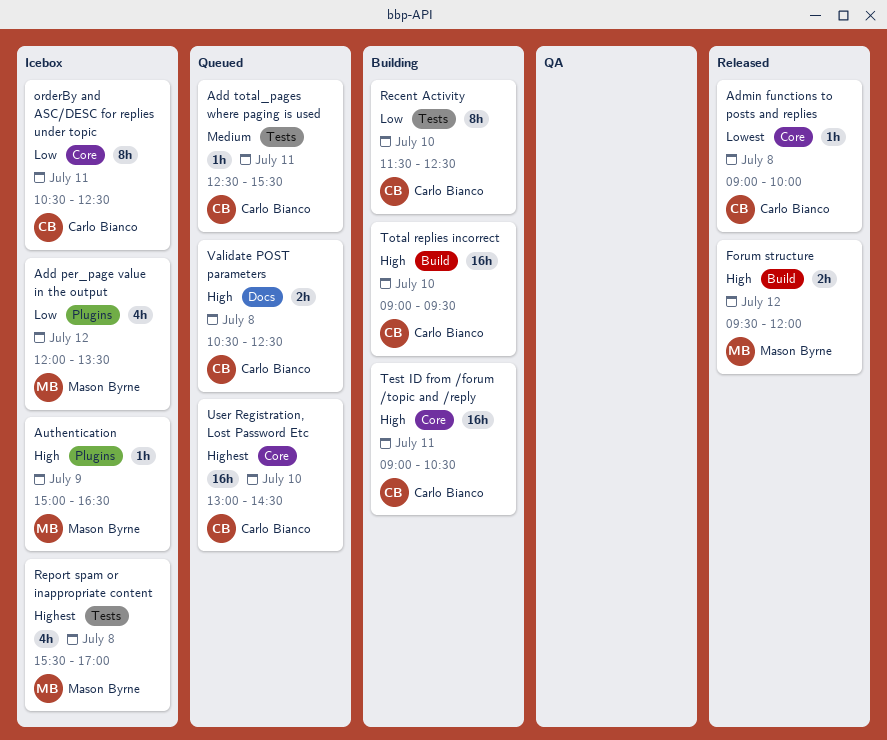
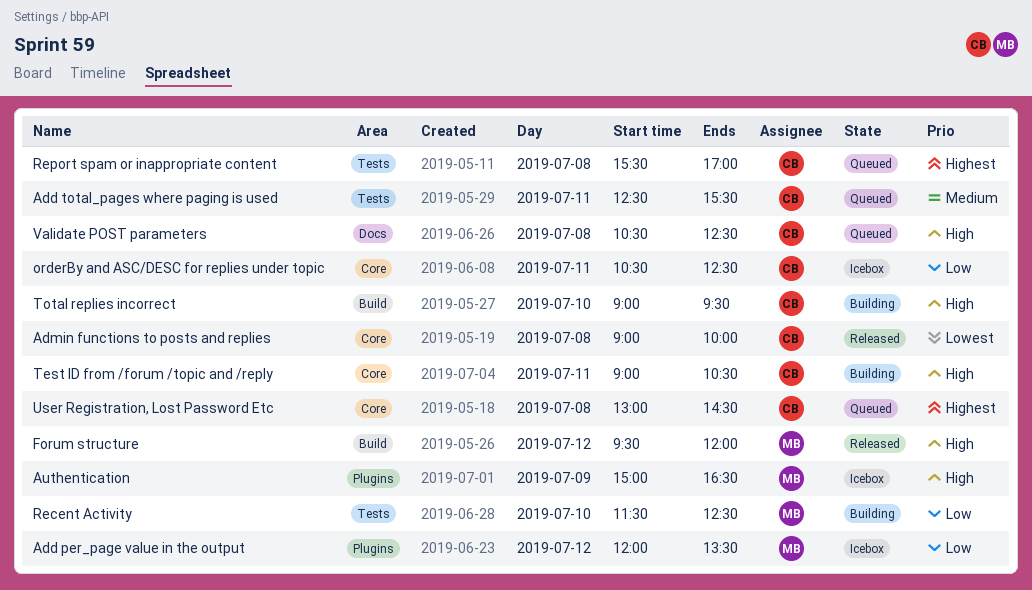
Recent Activity, owner: Carlo Bianco -> Mason Byrne
Report spam or inappropriate content, status: Icebox -> Queued
Report spam or inappropriate content, owner: Mason Byrne -> Carlo Bianco
User Registration, Lost Password Etc, day: Jul 10 -> Jul 8

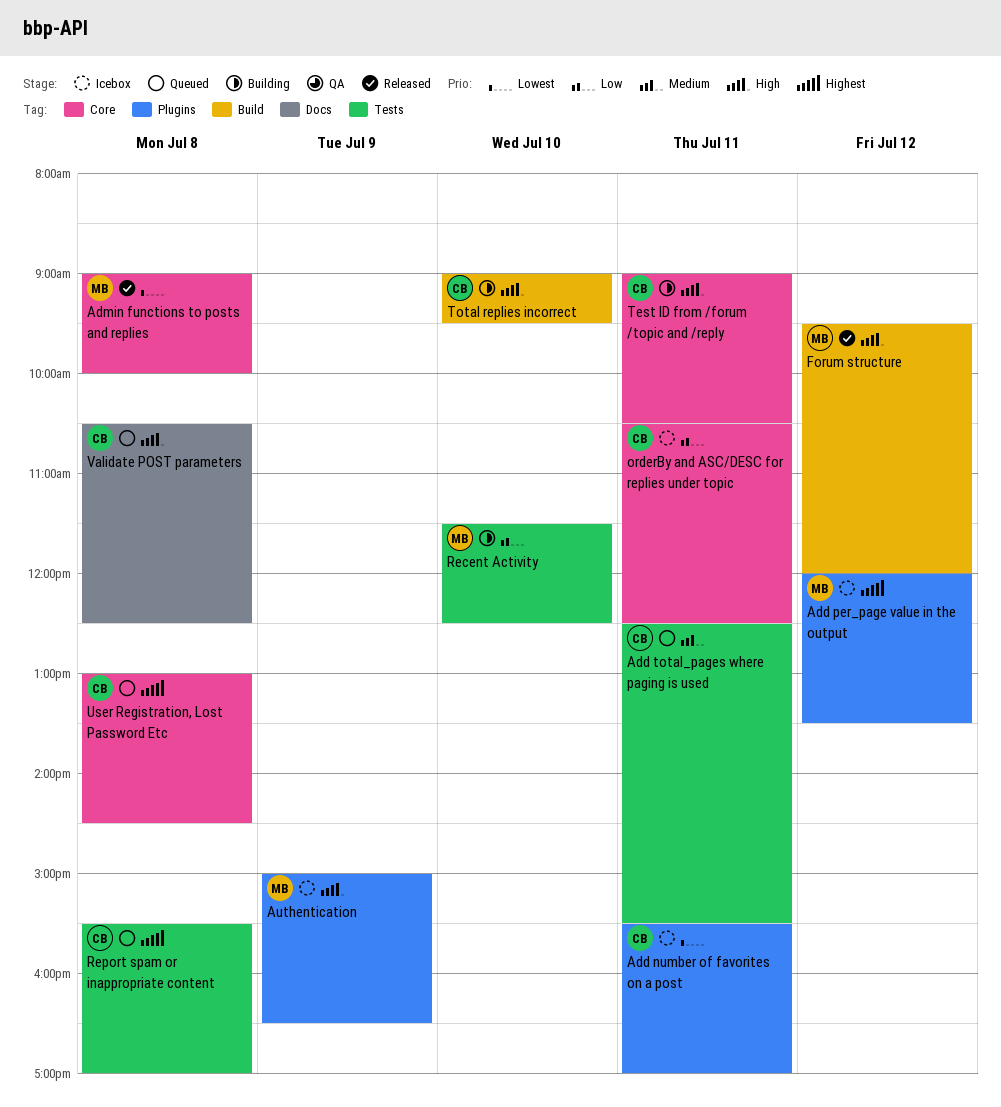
Add number of favorites on a post: none -> present
Add per_page value in the output, priority: Low -> Highest
Admin functions to posts and replies, owner: CB -> MB

